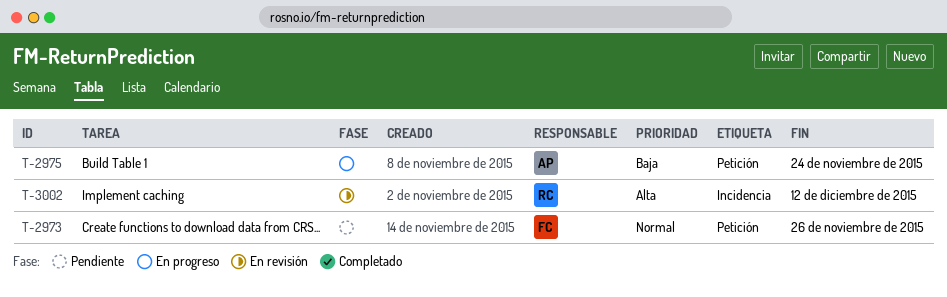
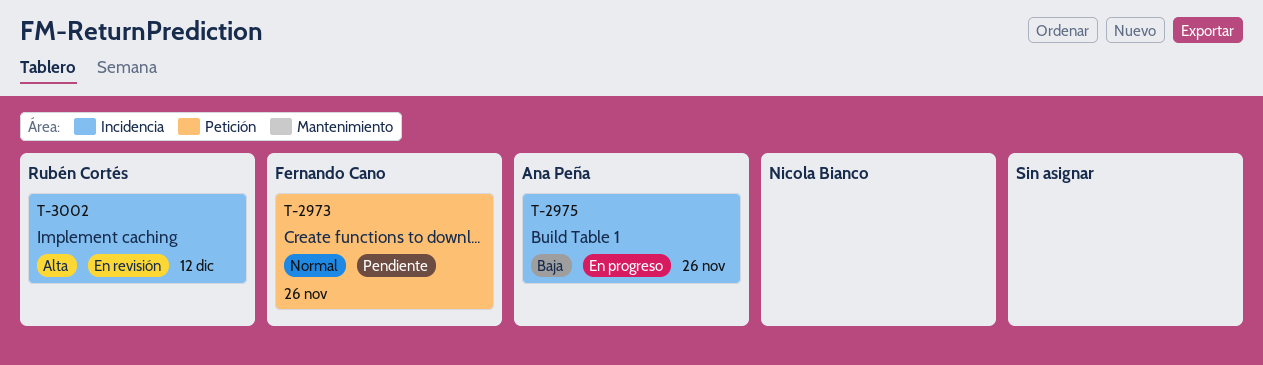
T-2975, label: Petición -> Incidencia
T-2975, due: Nov 24 -> Nov 26

